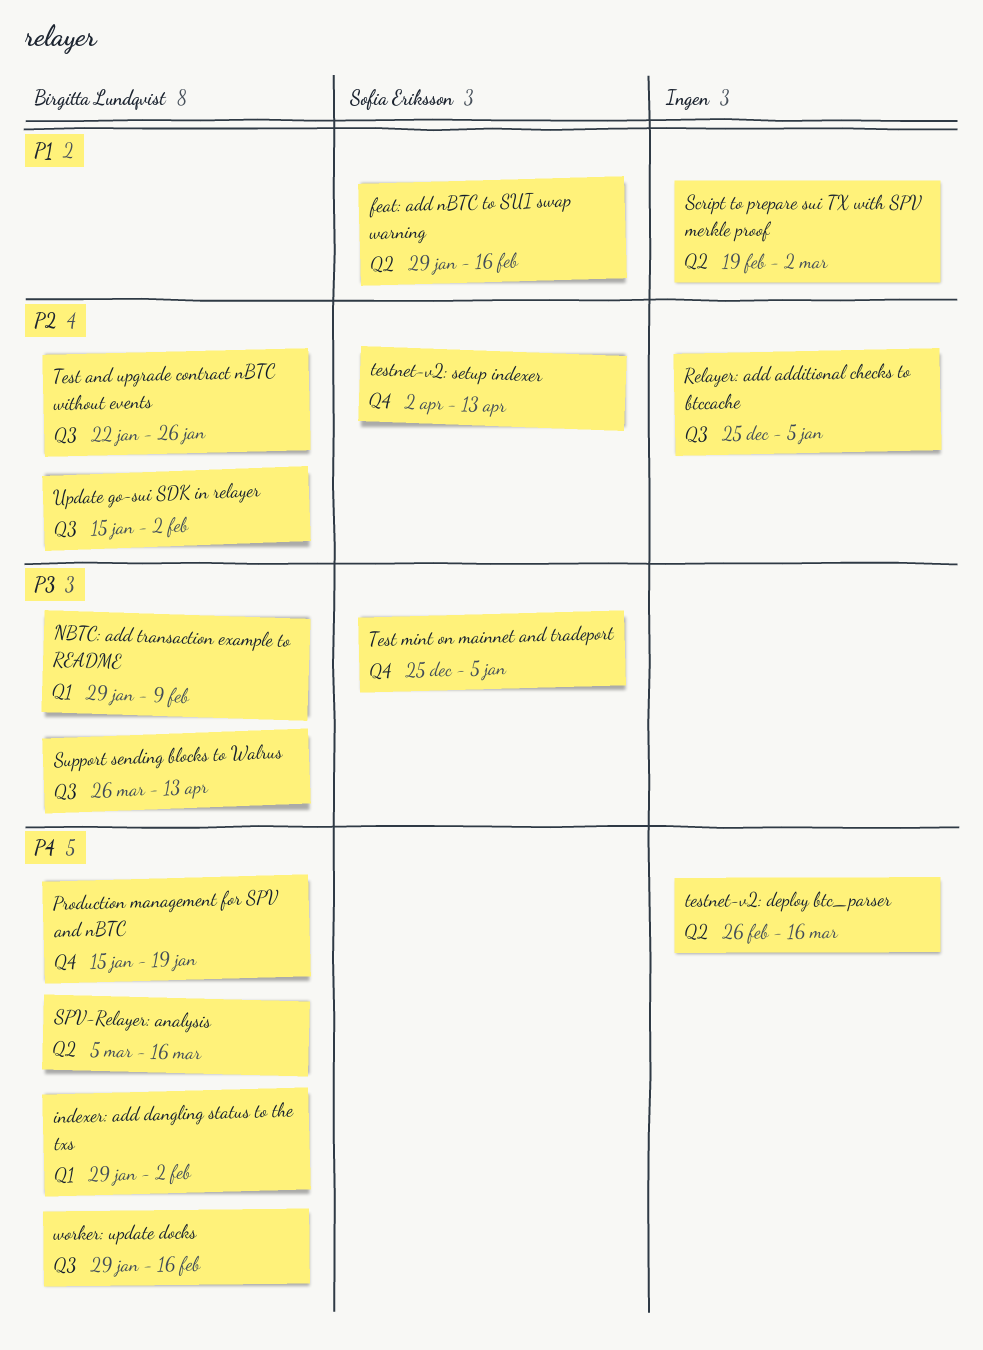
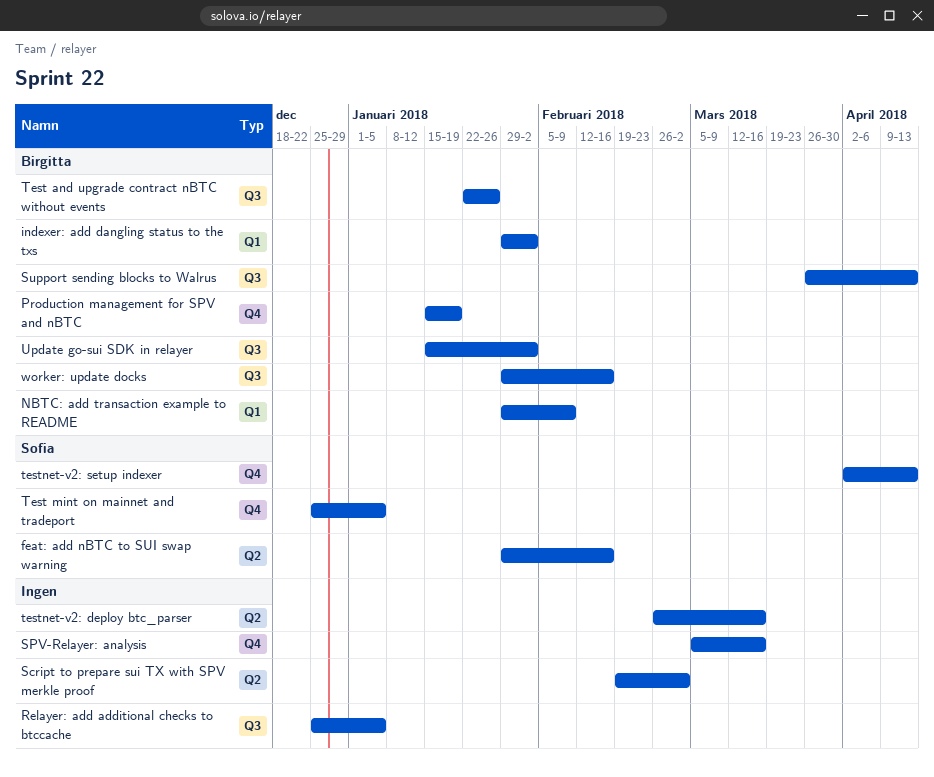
SPV-Relayer: analysis, owner: Birgitta Lundqvist -> none
SPV-Relayer: analysis, label: Q2 -> Q4

